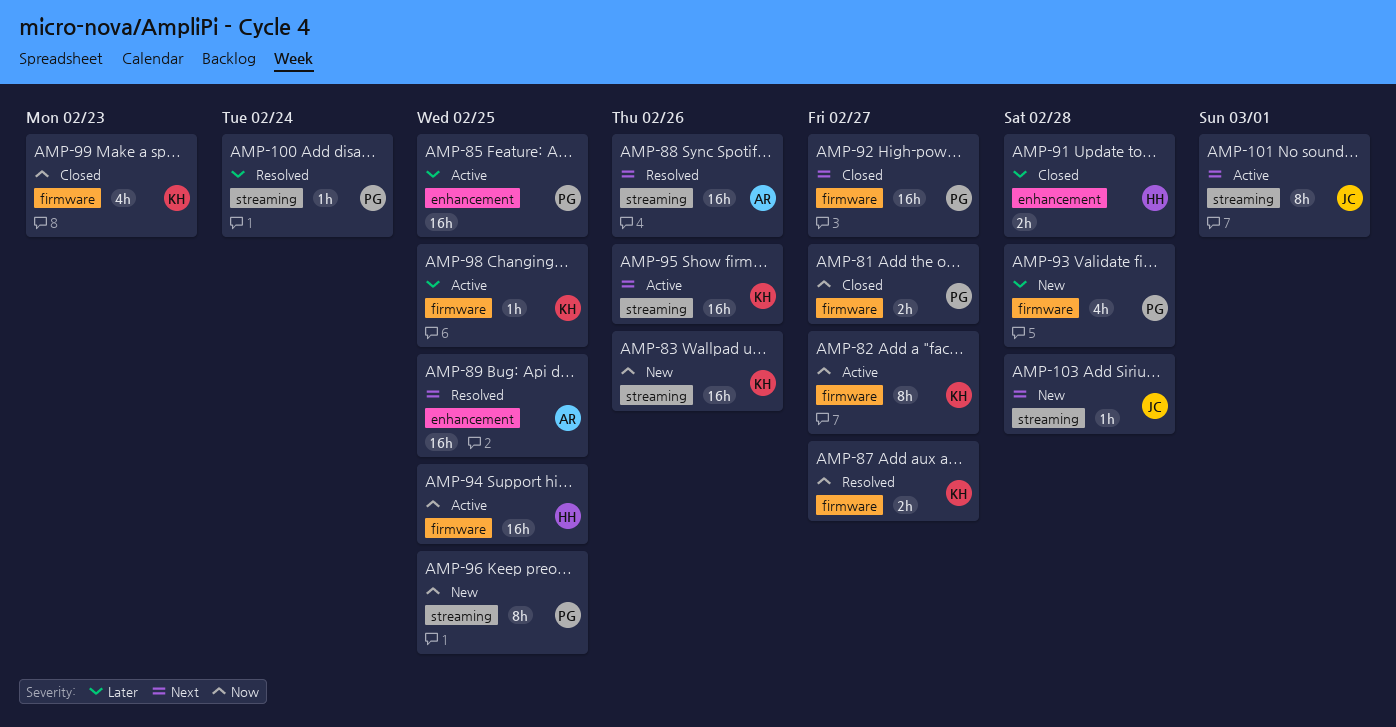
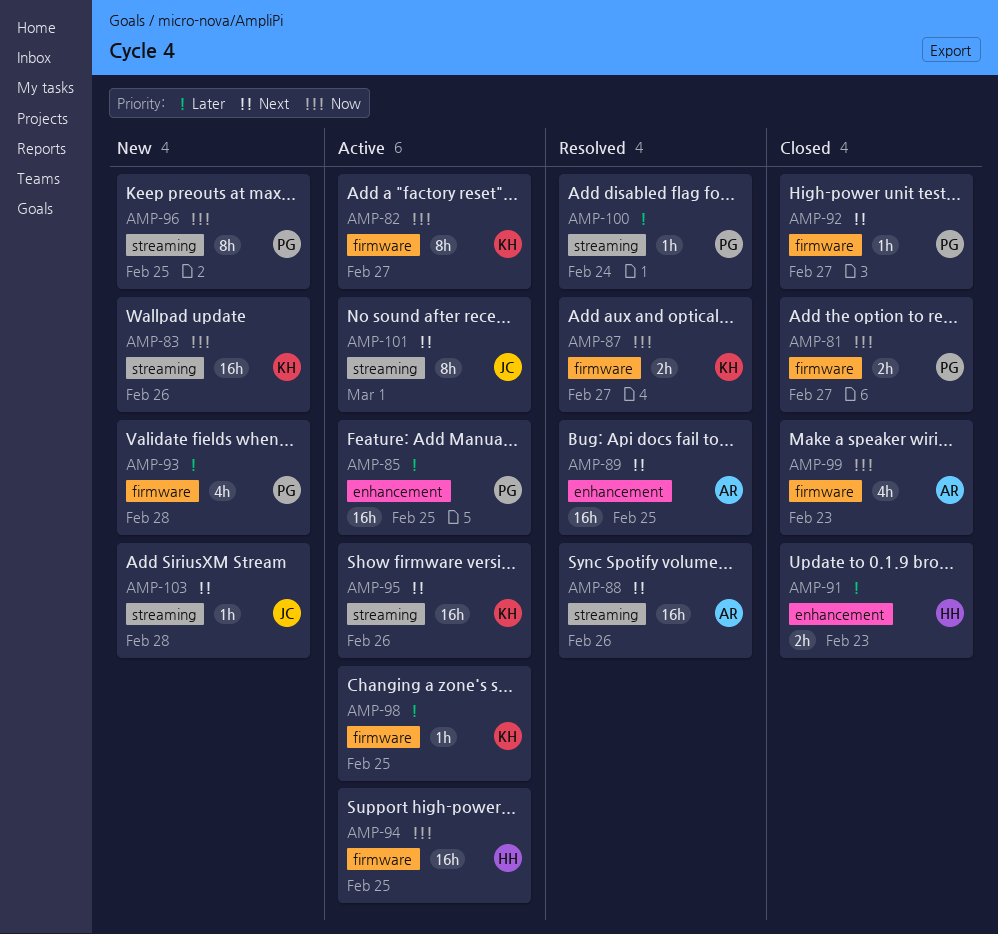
AMP-91, due: Feb 28 -> Feb 23
AMP-92, estimate: 16h -> 1h
AMP-99, owner: KH -> AR

